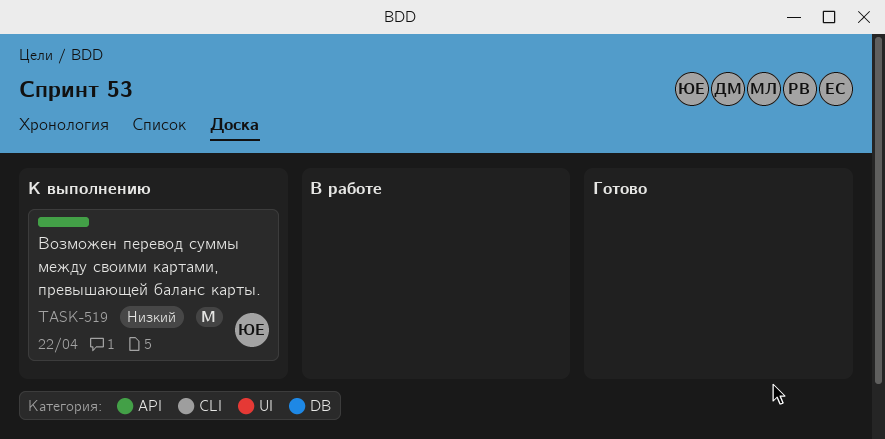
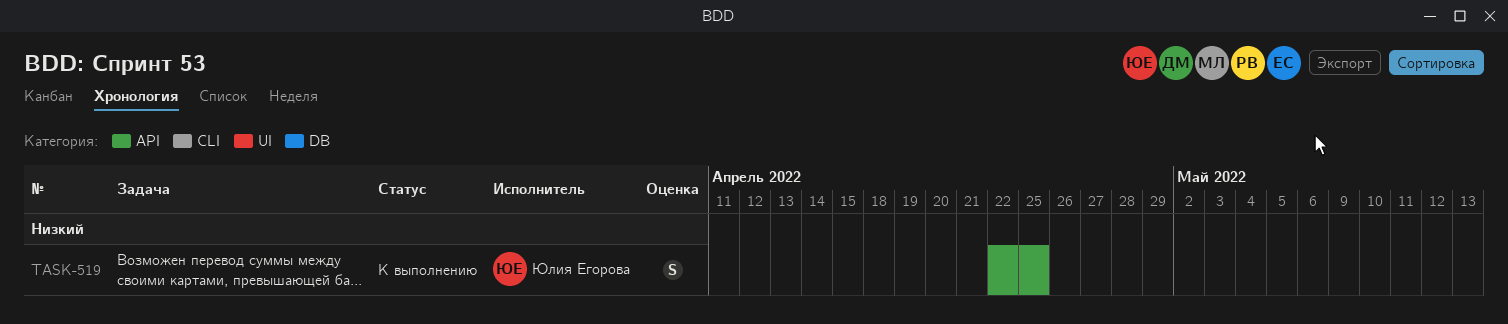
TASK-519, estimate: M -> S
TASK-519, due: Apr 22 -> Apr 25

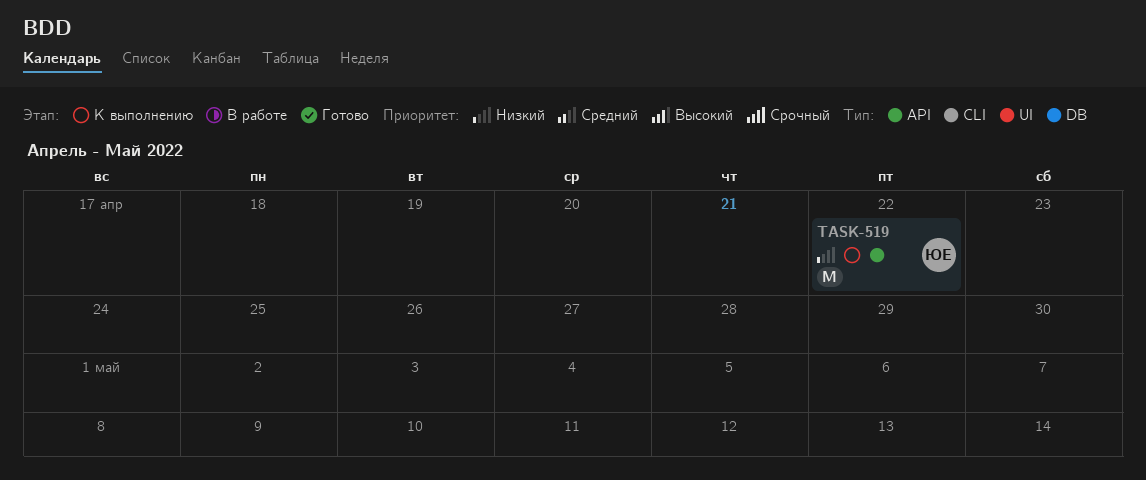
TASK-519, estimate: S -> M
TASK-519, due: Apr 25 -> Apr 22

